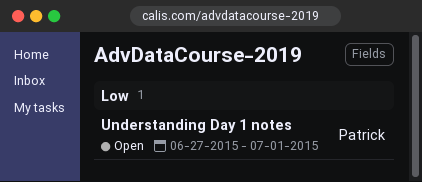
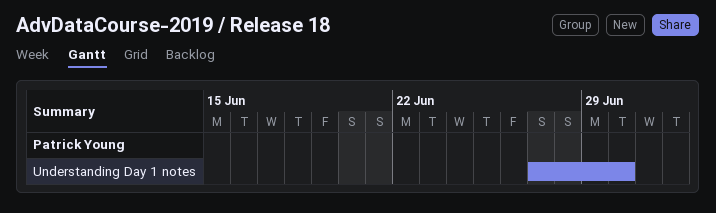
Understanding Day 1 notes, due: Jul 1 -> Jun 30

